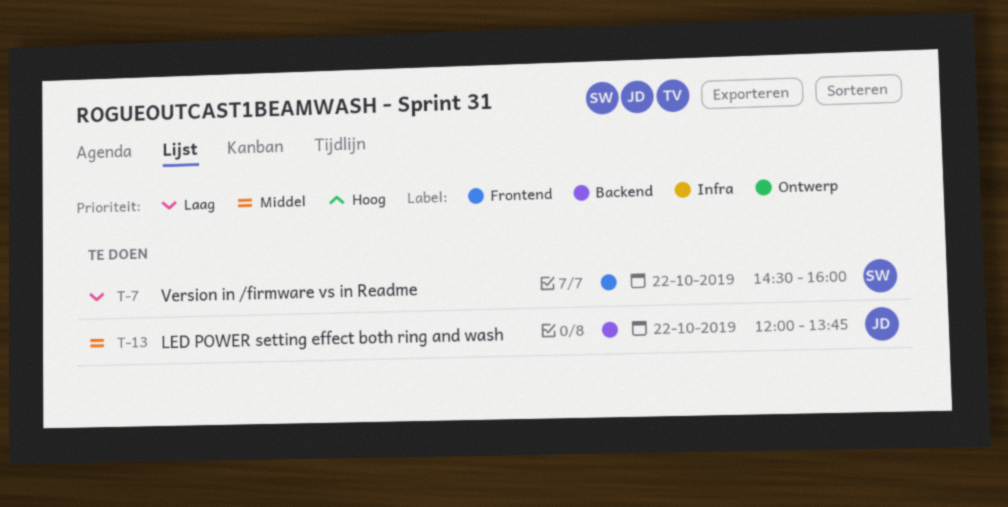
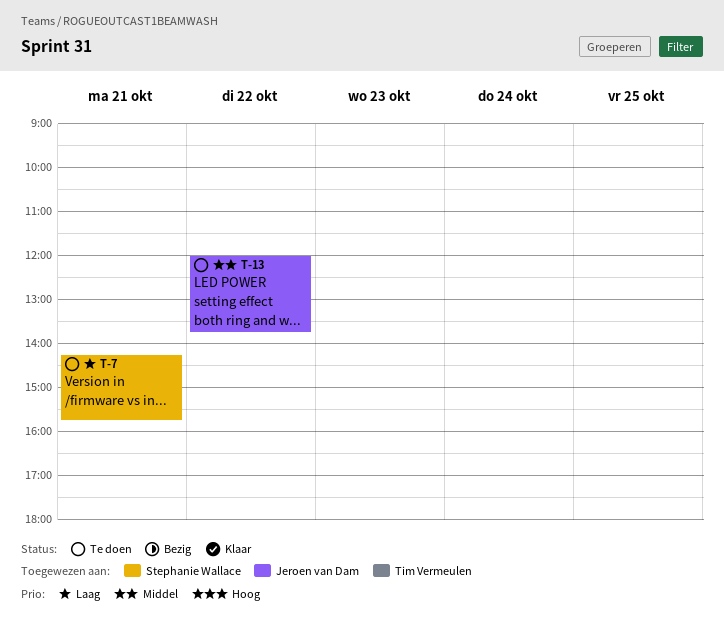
T-7, day: Oct 22 -> Oct 21
T-7, begins: 14:30 -> 14:15
T-7, ends: 16:00 -> 15:45

